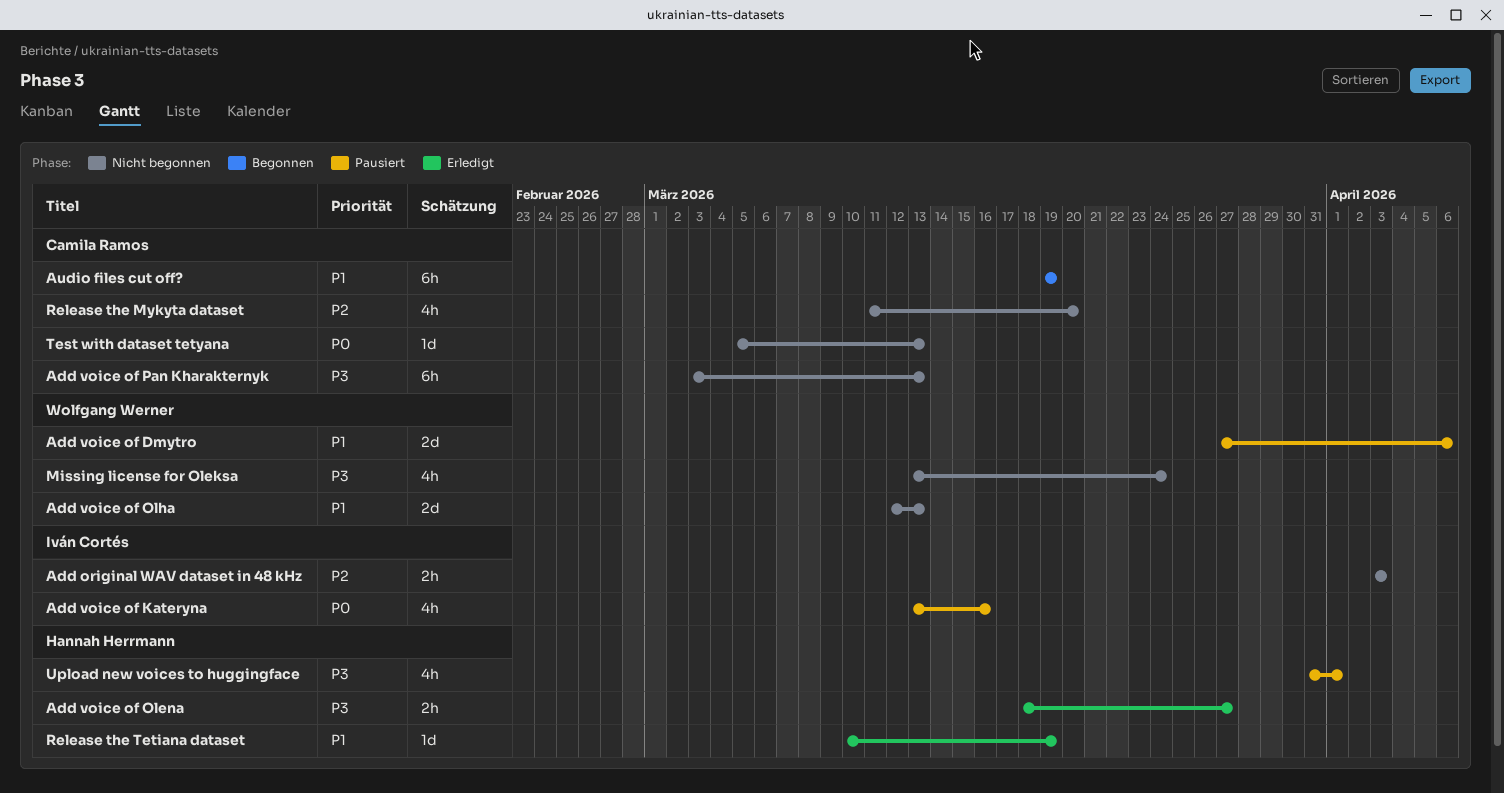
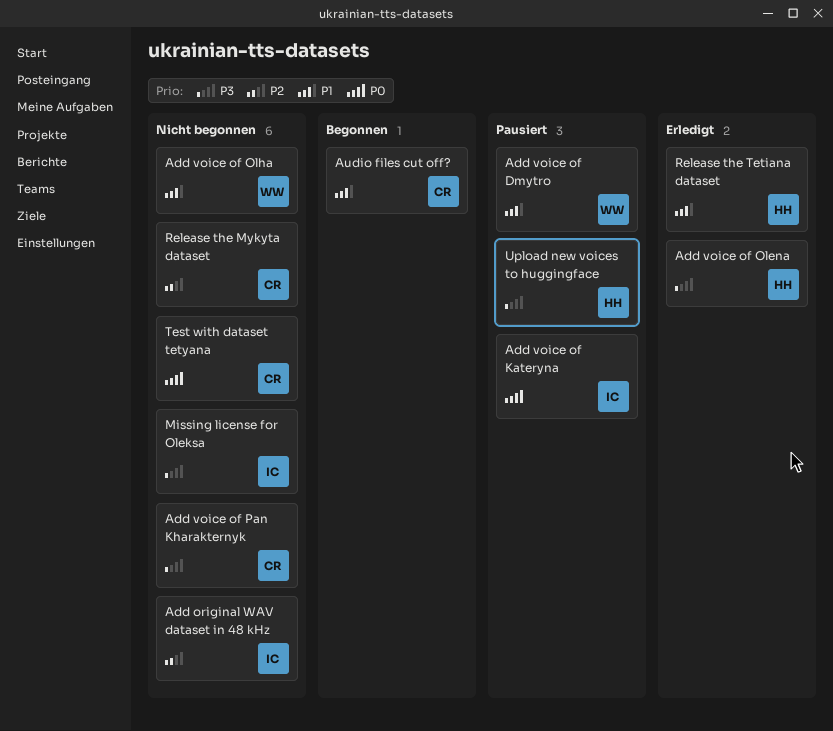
Missing license for Oleksa, owner: Wolfgang Werner -> Iván Cortés

